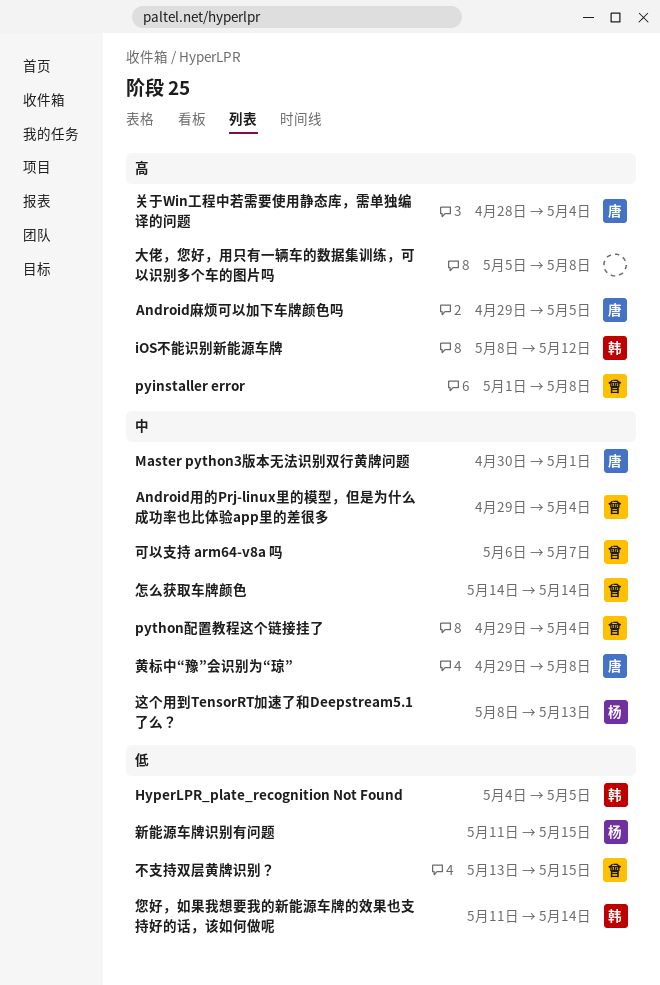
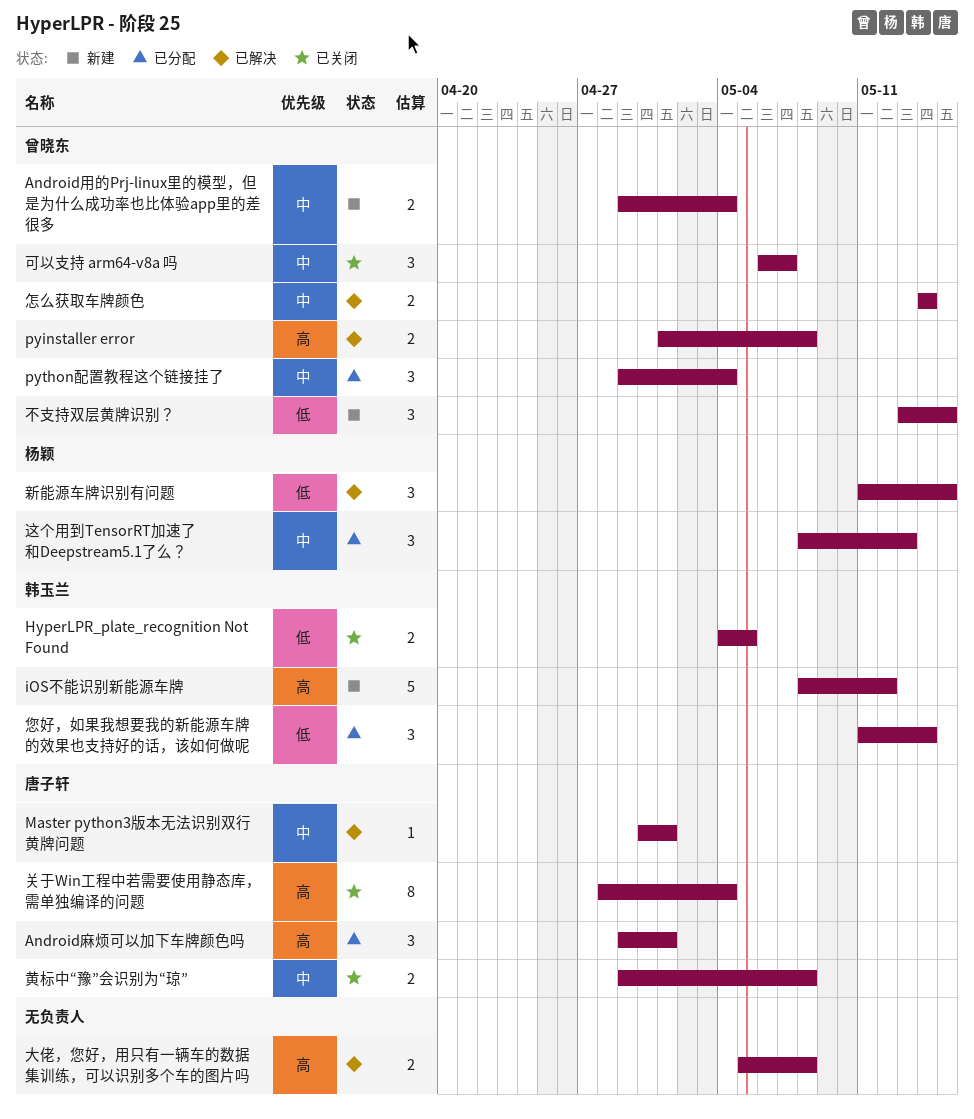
Android麻烦可以加下车牌颜色吗, due: May 5 -> May 1

